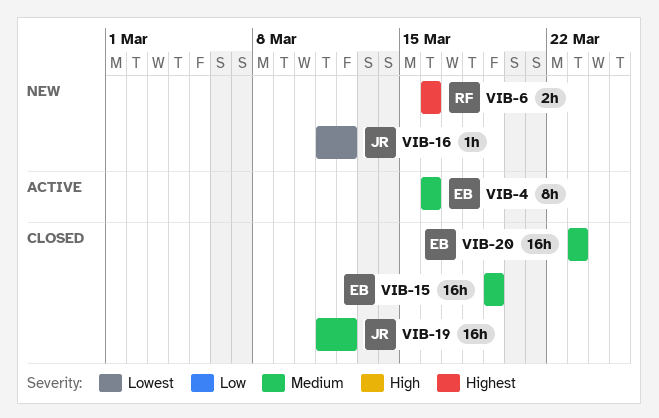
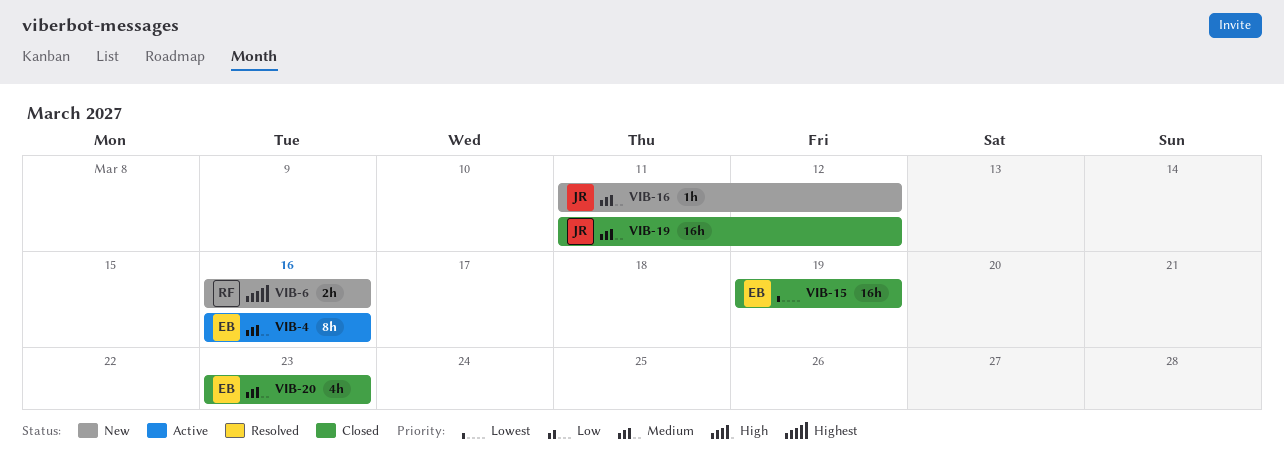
VIB-15, priority: Medium -> Lowest
VIB-16, priority: Lowest -> Medium
VIB-20, estimate: 16h -> 4h

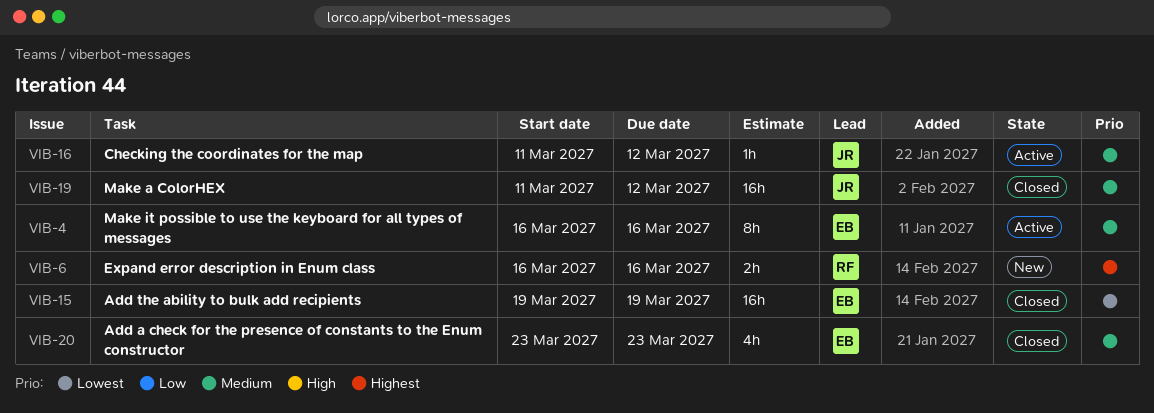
VIB-16, status: New -> Active

